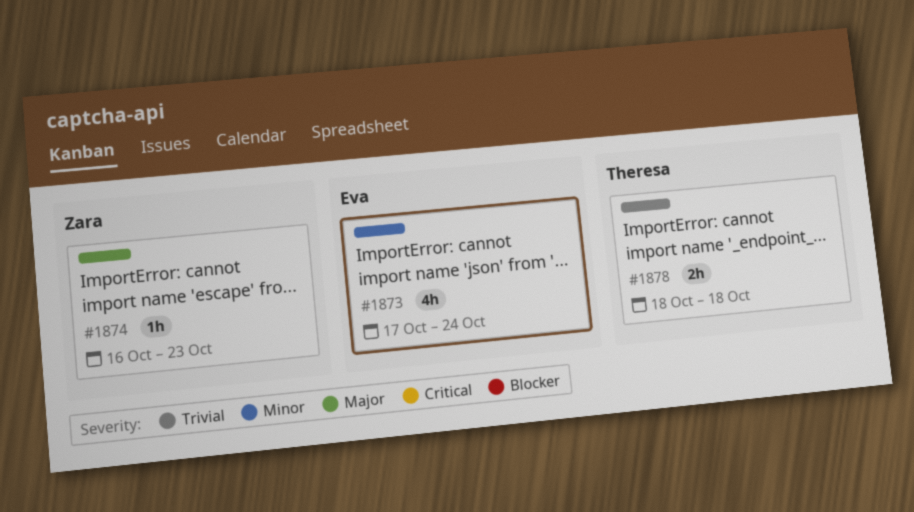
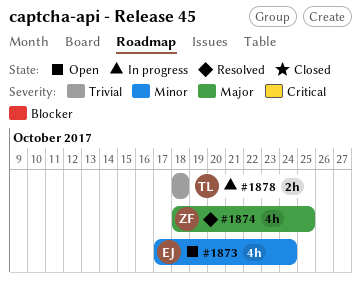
#1874, estimate: 1h -> 4h
#1874, start: Oct 16 -> Oct 18
#1874, due: Oct 23 -> Oct 25

